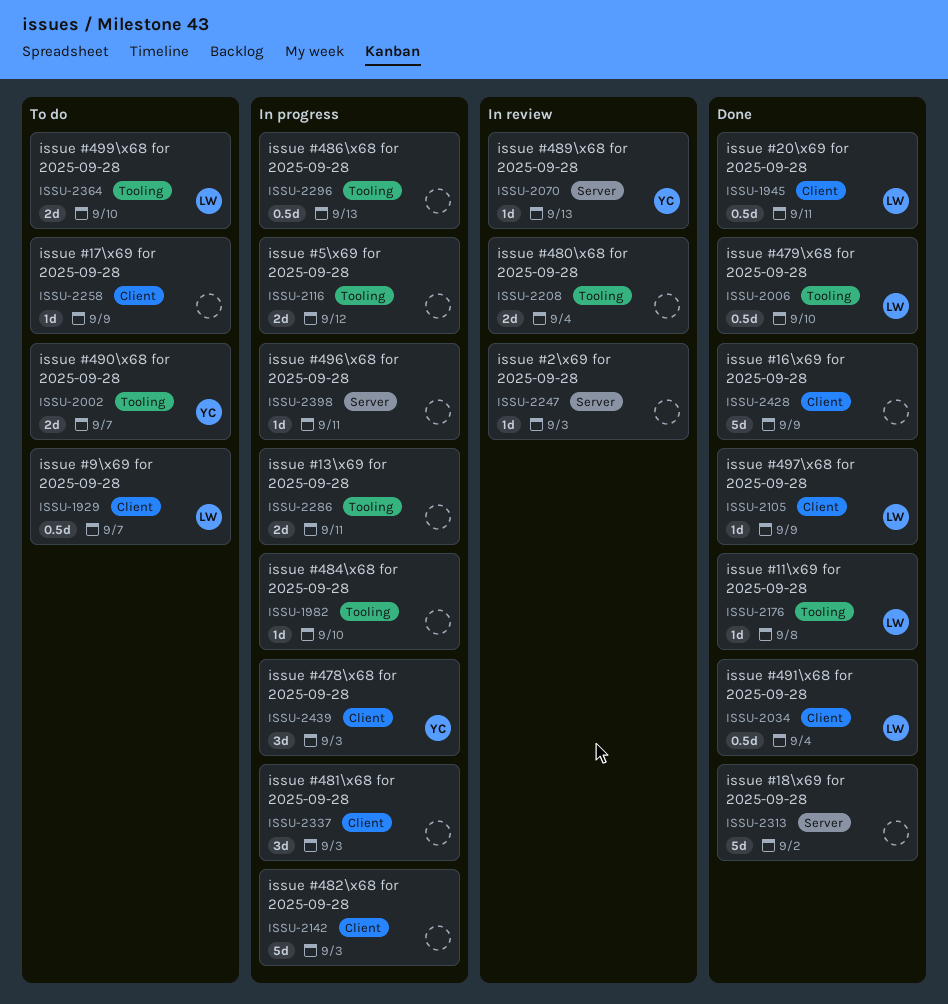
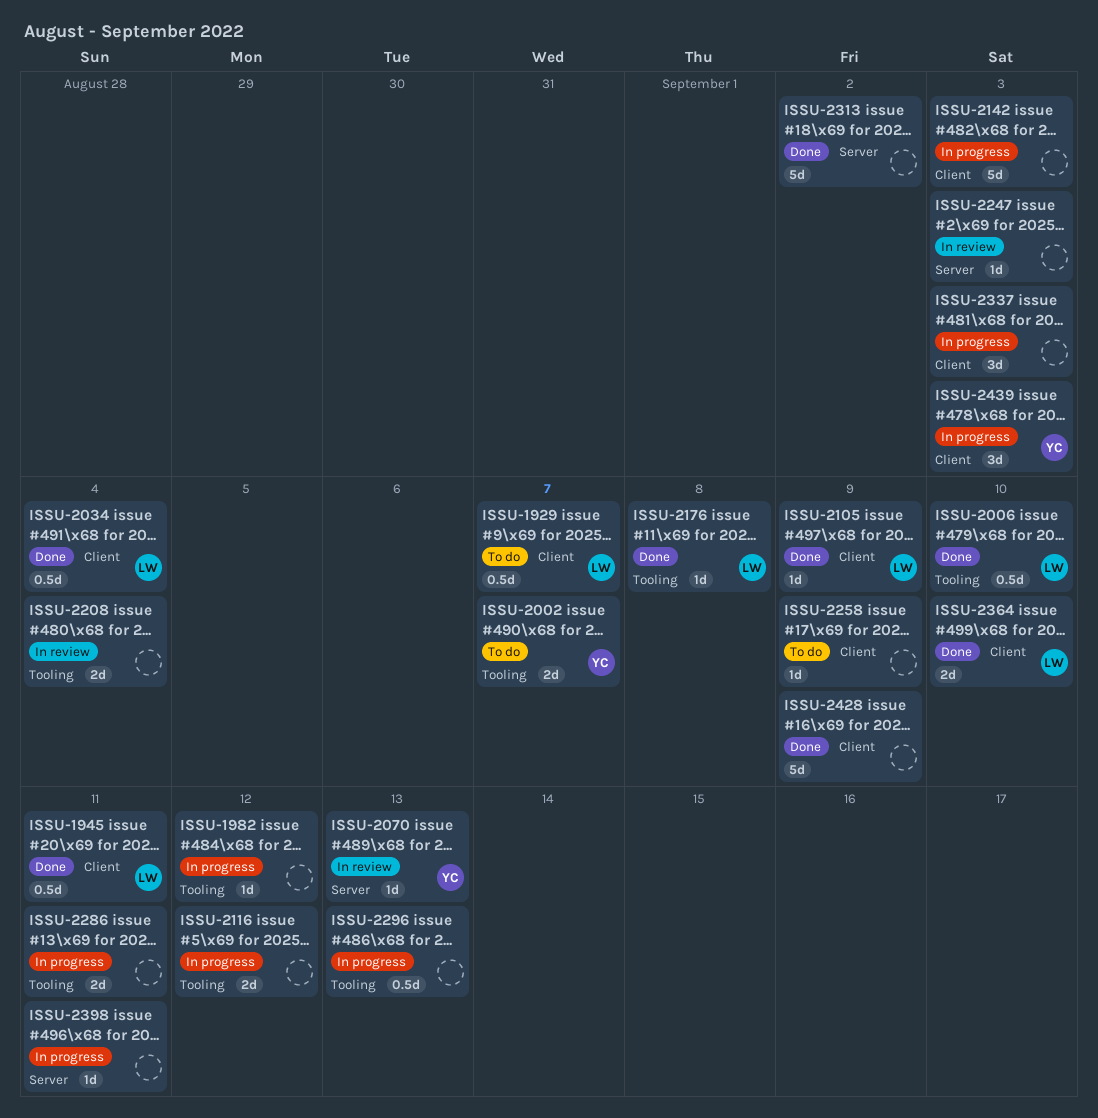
ISSU-1982, due: Sep 10 -> Sep 12
ISSU-2364, status: To do -> Done
ISSU-2364, label: Tooling -> Client

